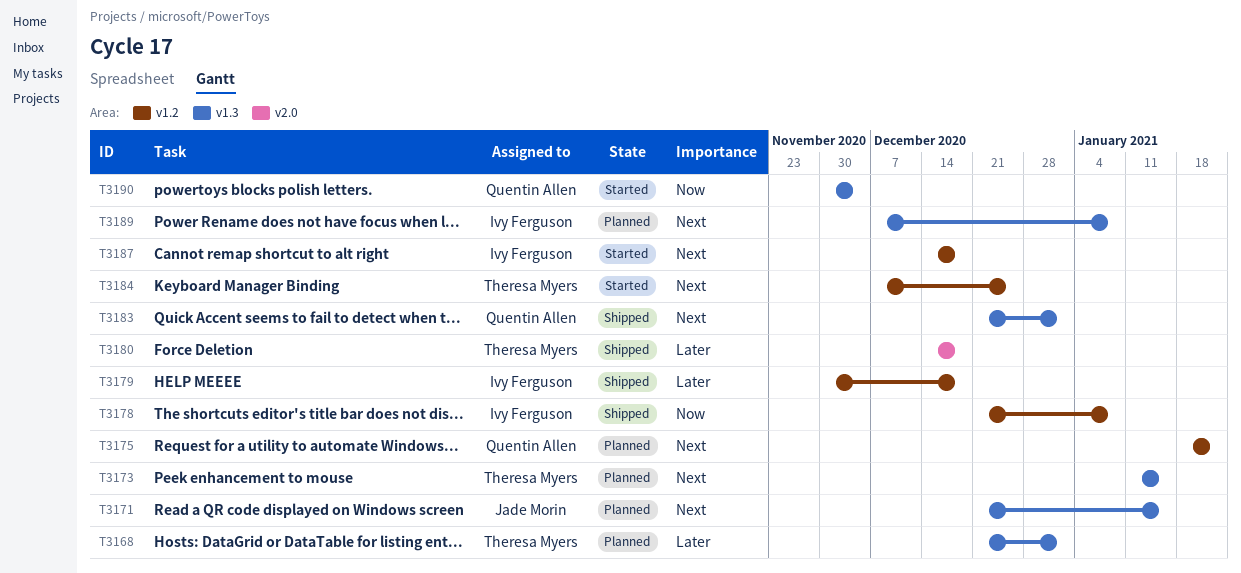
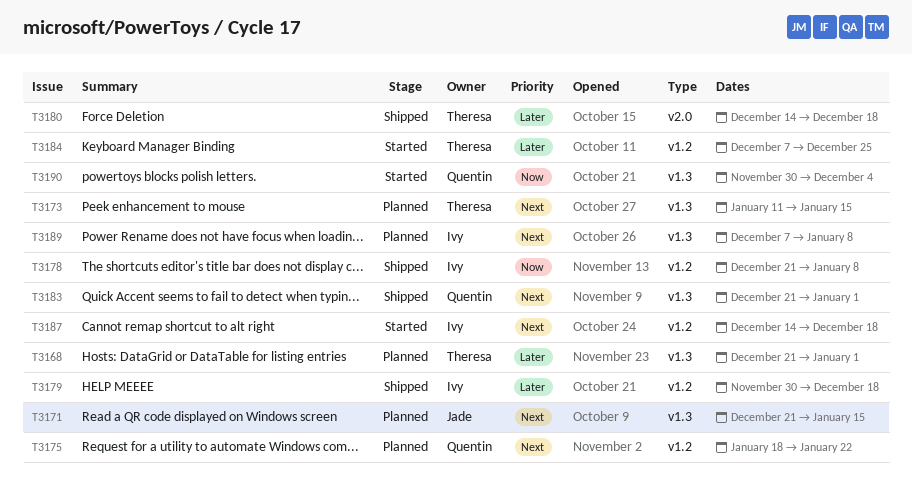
T3184, priority: Next -> Later

